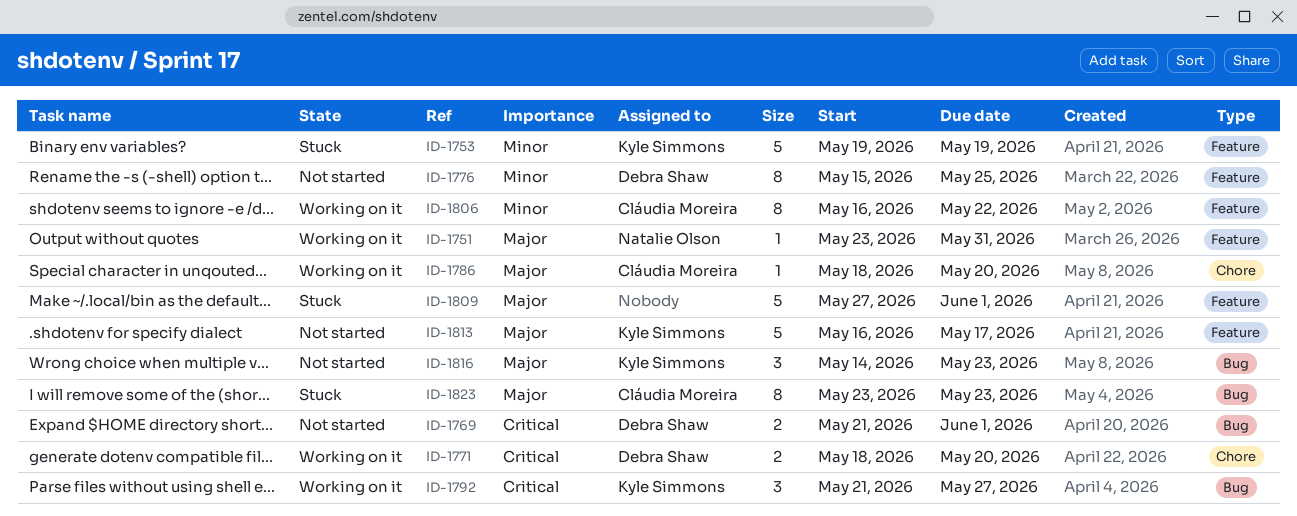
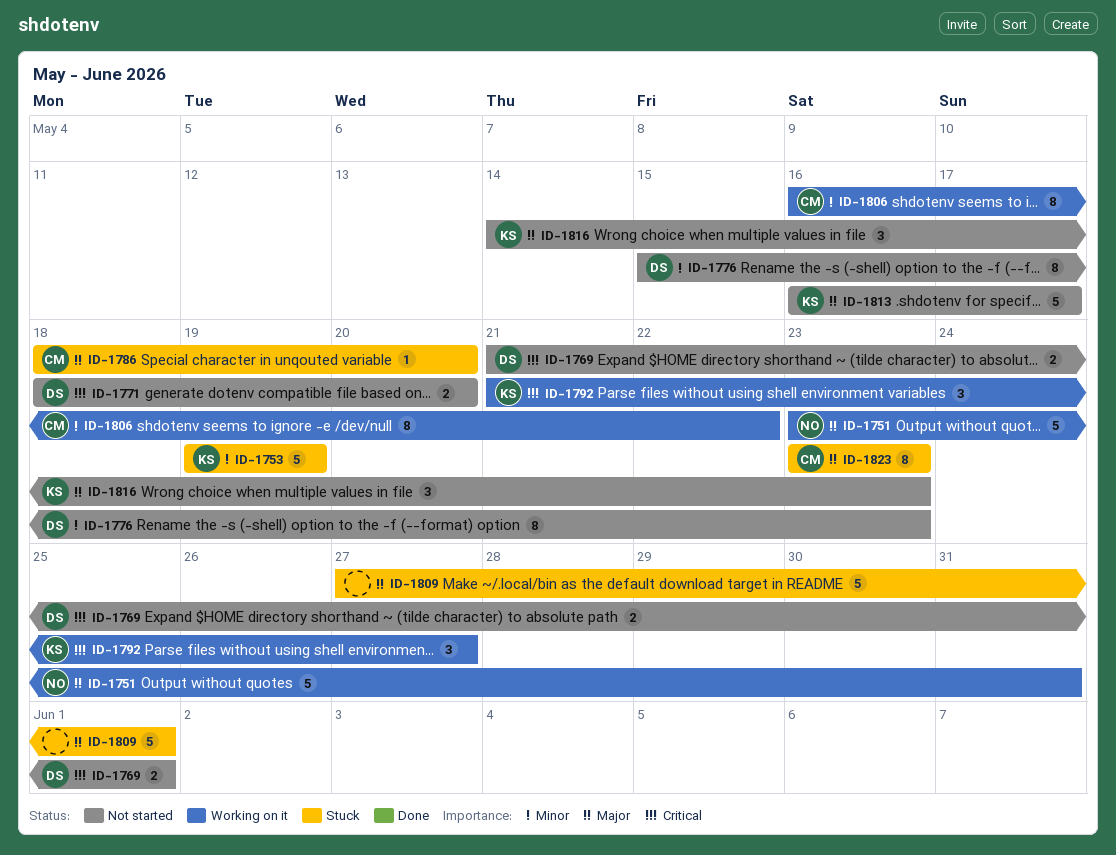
ID-1751, estimate: 1 -> 5
ID-1771, status: Working on it -> Not started
ID-1776, due: May 25 -> May 23
ID-1786, status: Working on it -> Stuck

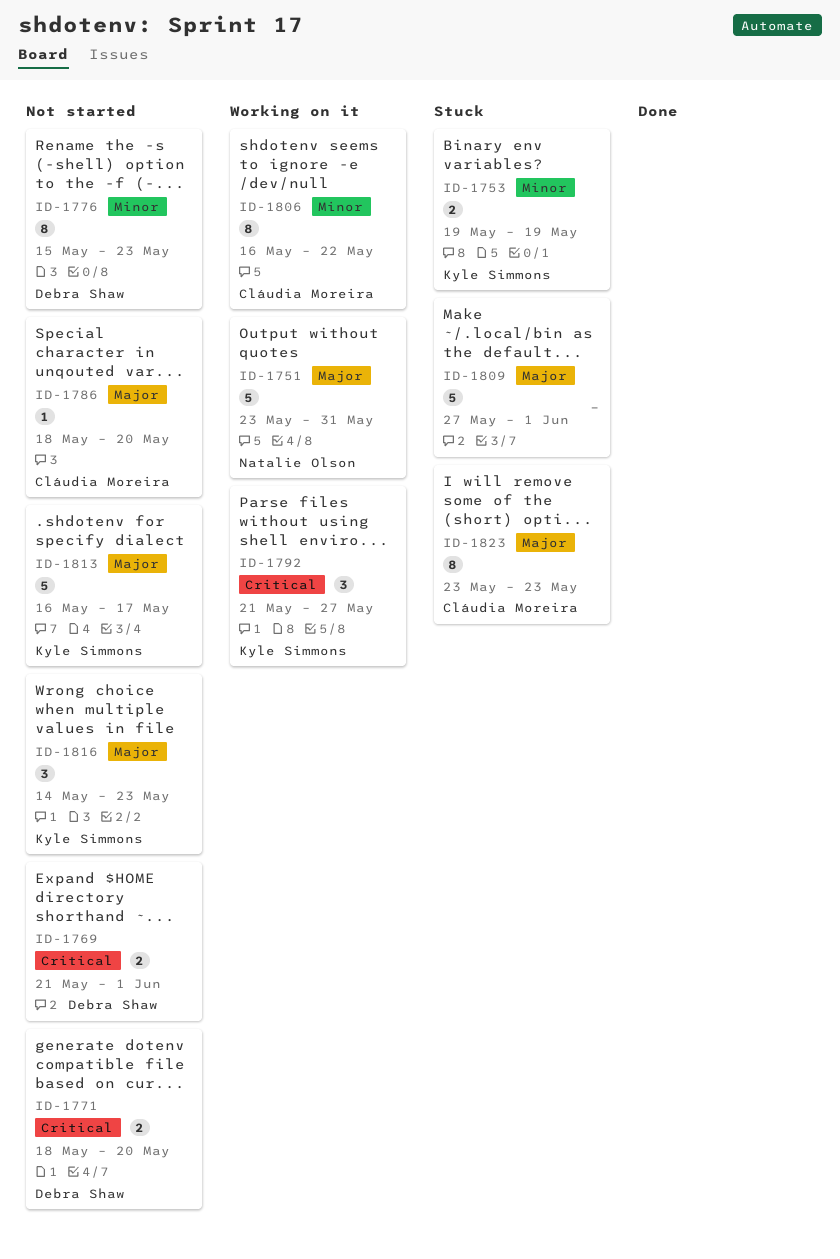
ID-1753, estimate: 5 -> 2
ID-1786, status: Stuck -> Not started

